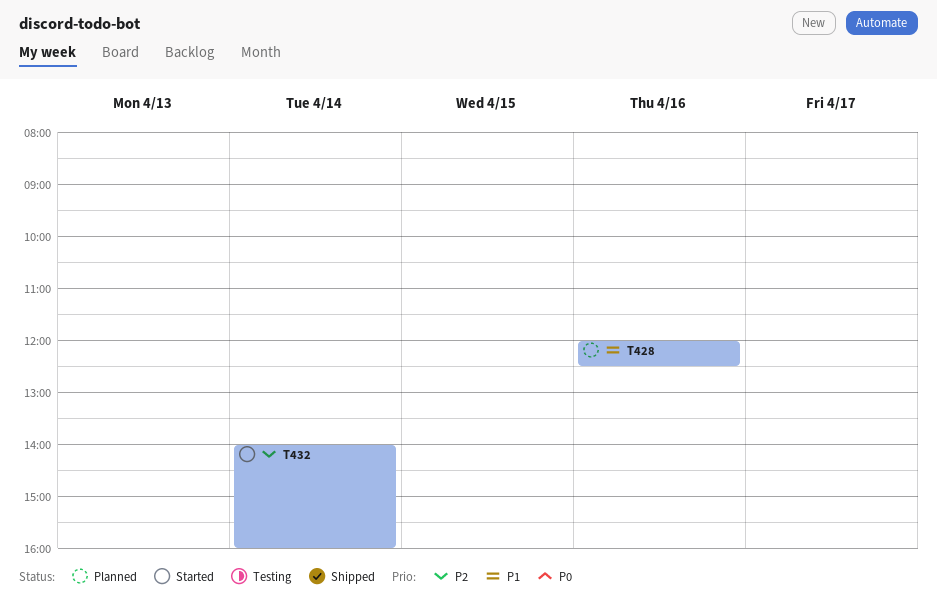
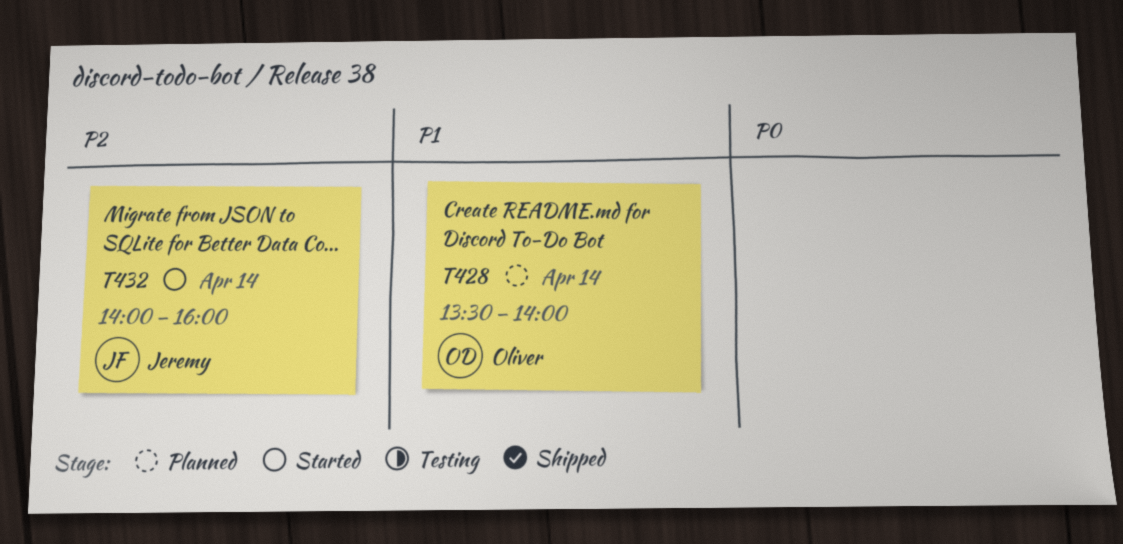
T428, day: Apr 16 -> Apr 14
T428, begins: 12:00 -> 13:30
T428, ends: 12:30 -> 14:00

